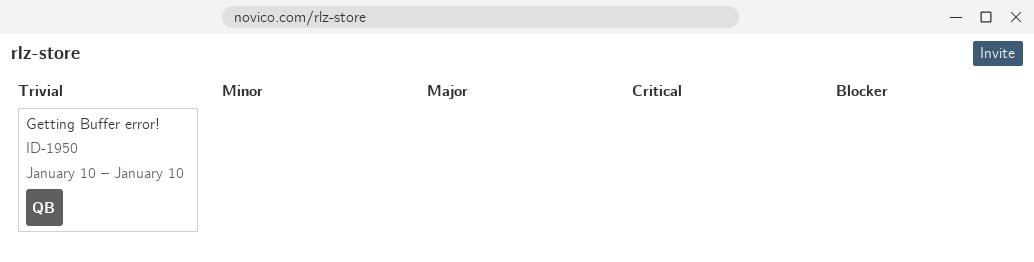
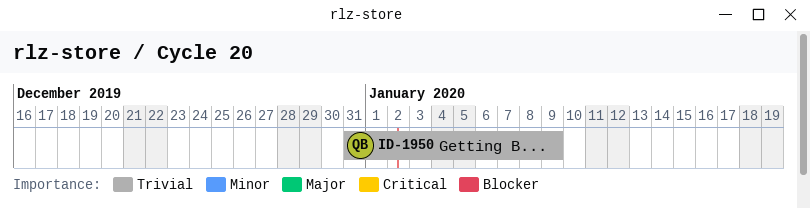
ID-1950, start: Jan 10 -> Dec 31
ID-1950, due: Jan 10 -> Jan 9

